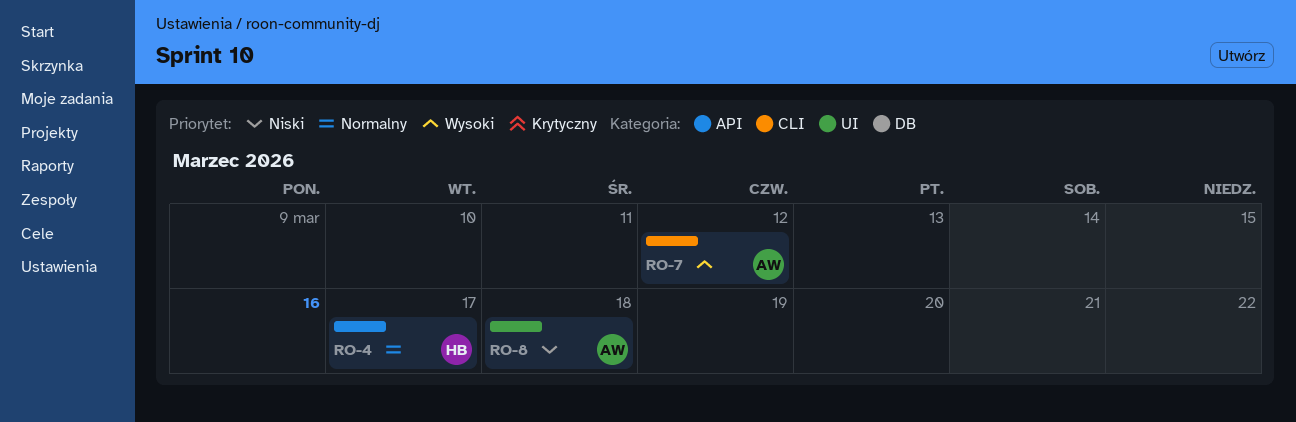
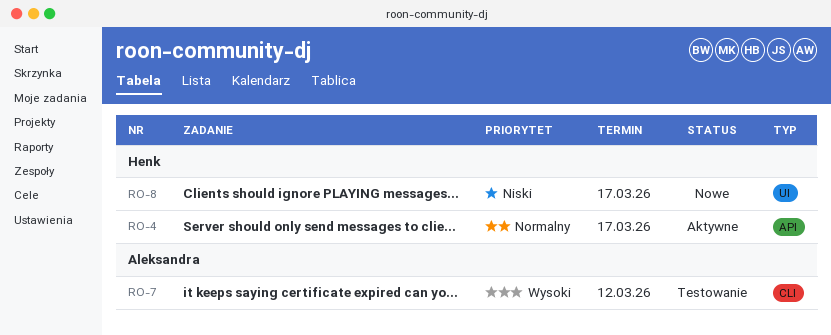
RO-8, owner: Aleksandra -> Henk
RO-8, due: Mar 18 -> Mar 17

